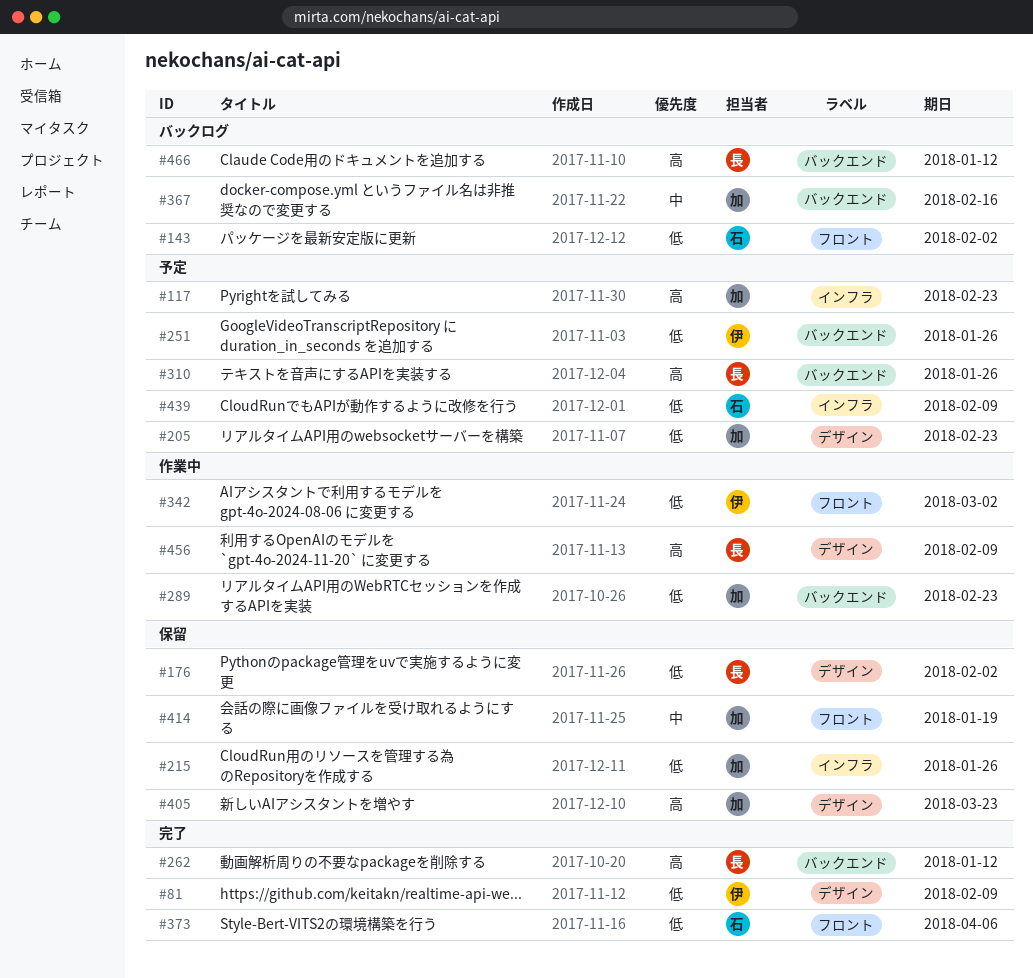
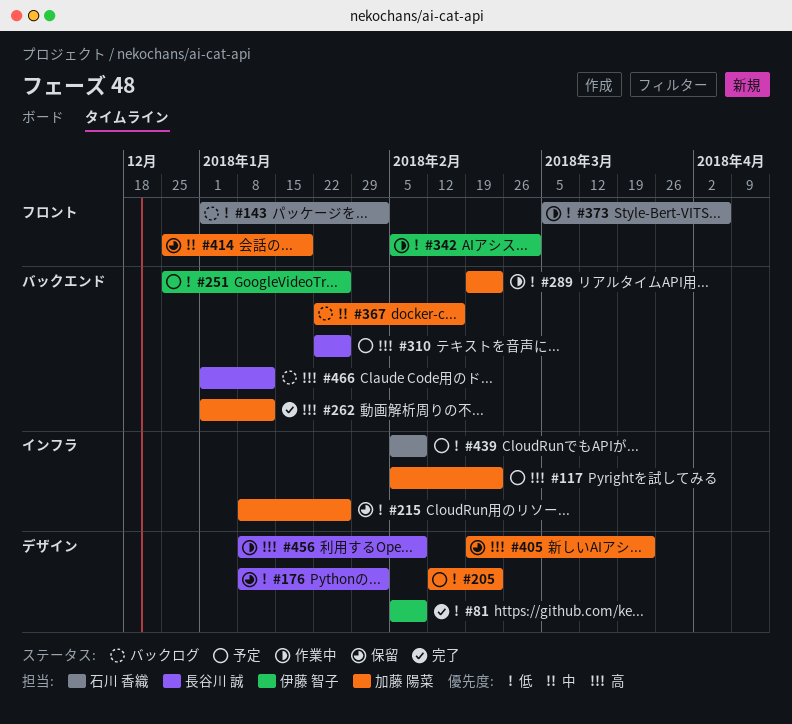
#262, owner: 長谷川 誠 -> 加藤 陽菜
#373, status: 完了 -> 作業中

